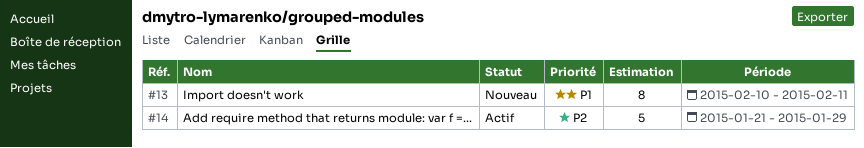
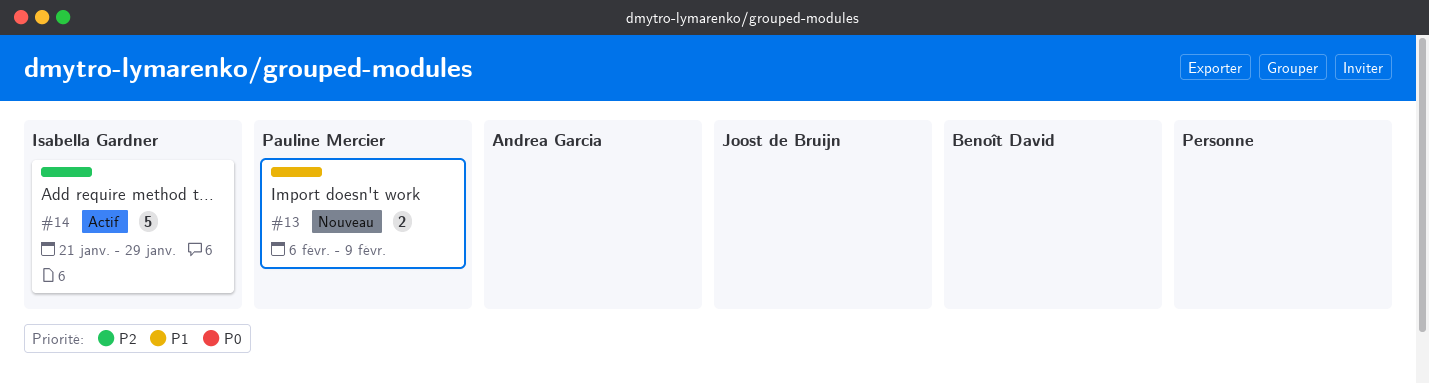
#13, estimate: 8 -> 2
#13, start: Feb 10 -> Feb 6
#13, due: Feb 11 -> Feb 9

